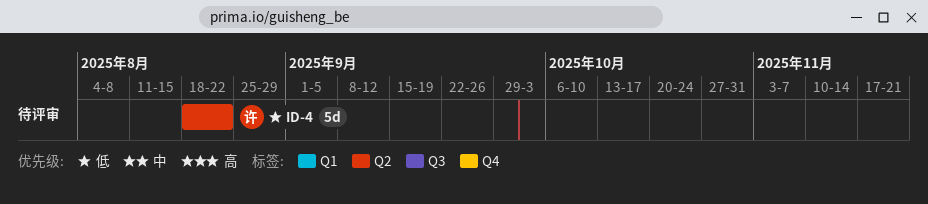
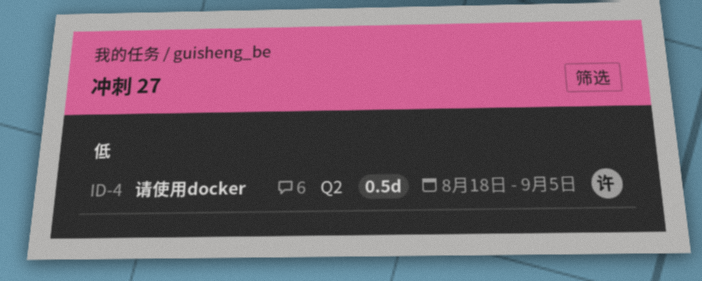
ID-4, estimate: 5d -> 0.5d
ID-4, due: Aug 22 -> Sep 5

